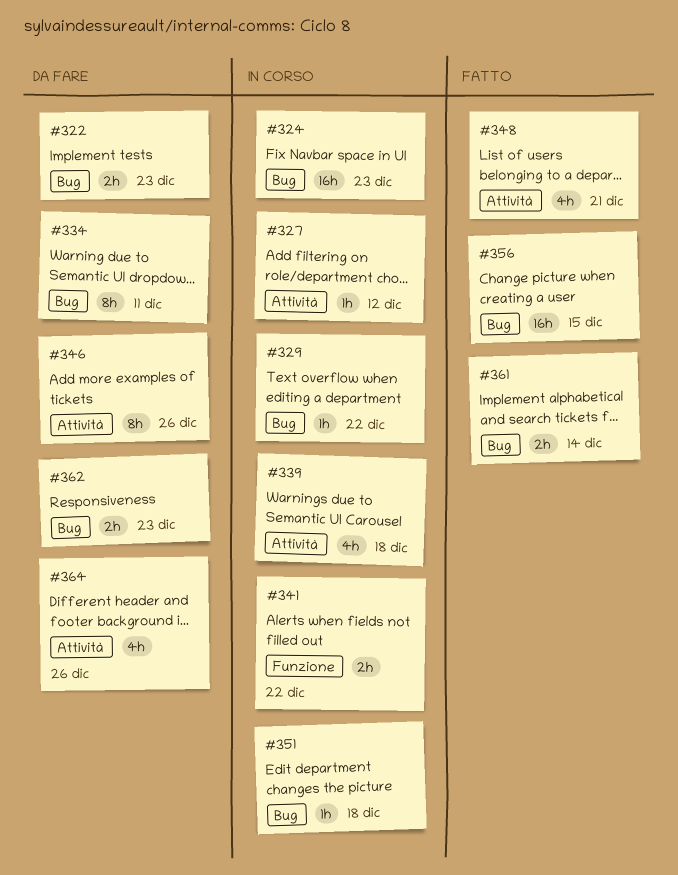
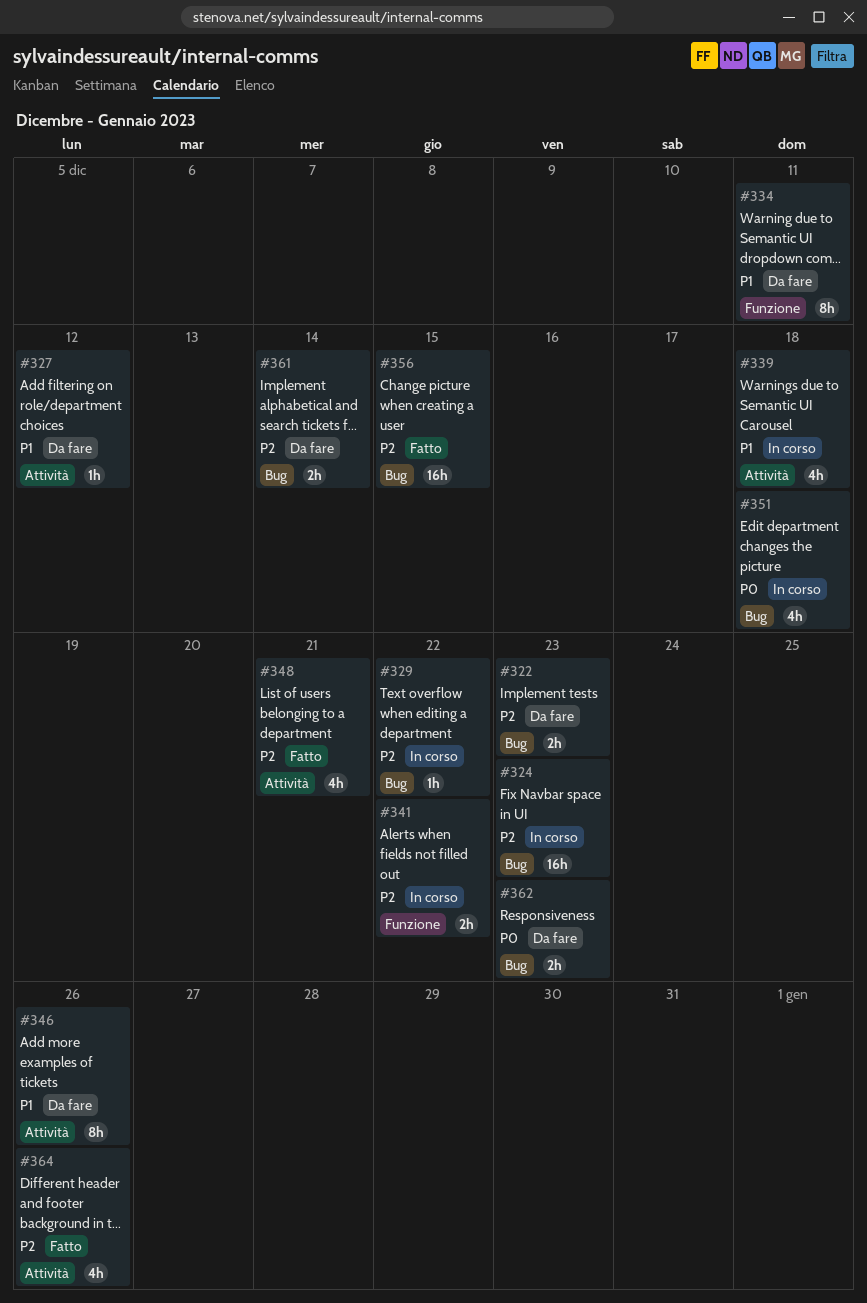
#327, status: In corso -> Da fare
#334, label: Bug -> Funzione
#351, estimate: 1h -> 4h
#361, status: Fatto -> Da fare
#364, status: Da fare -> Fatto

